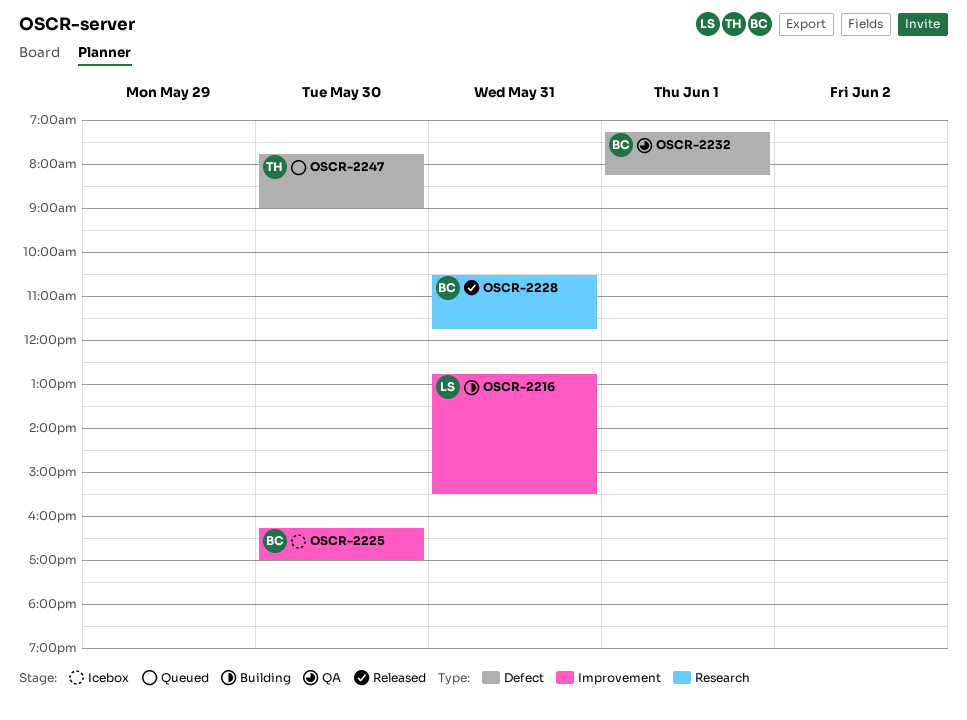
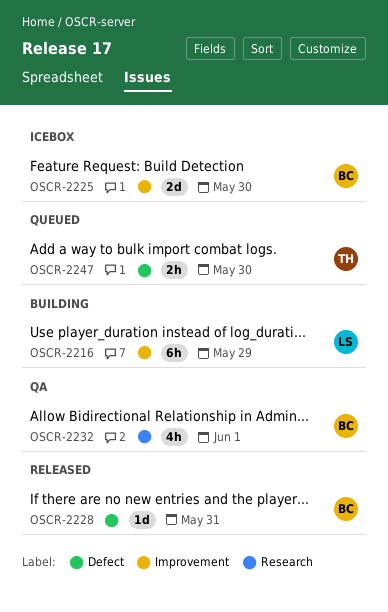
OSCR-2216, day: May 31 -> May 29
OSCR-2228, label: Research -> Defect
OSCR-2232, label: Defect -> Research

